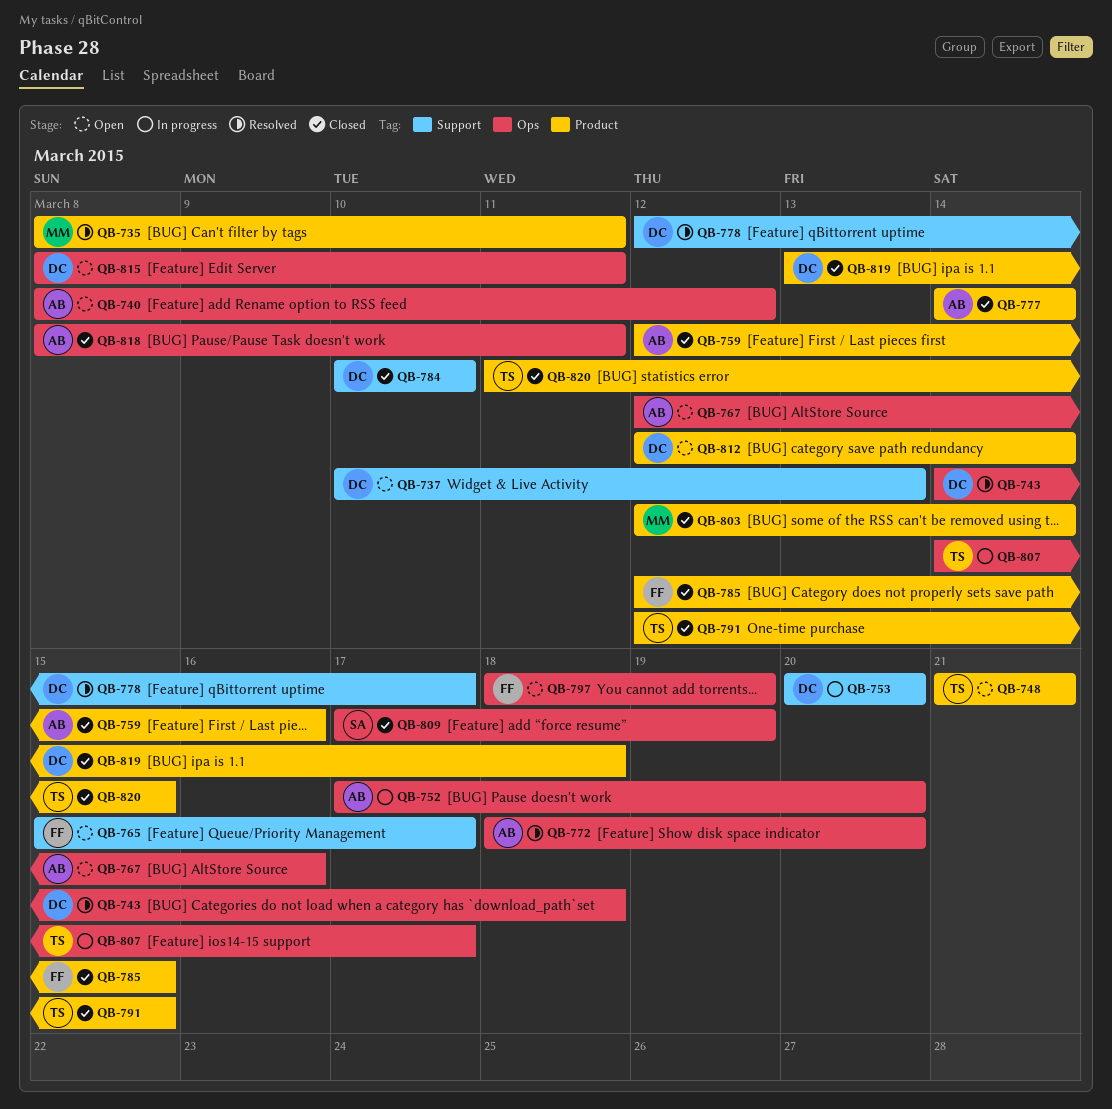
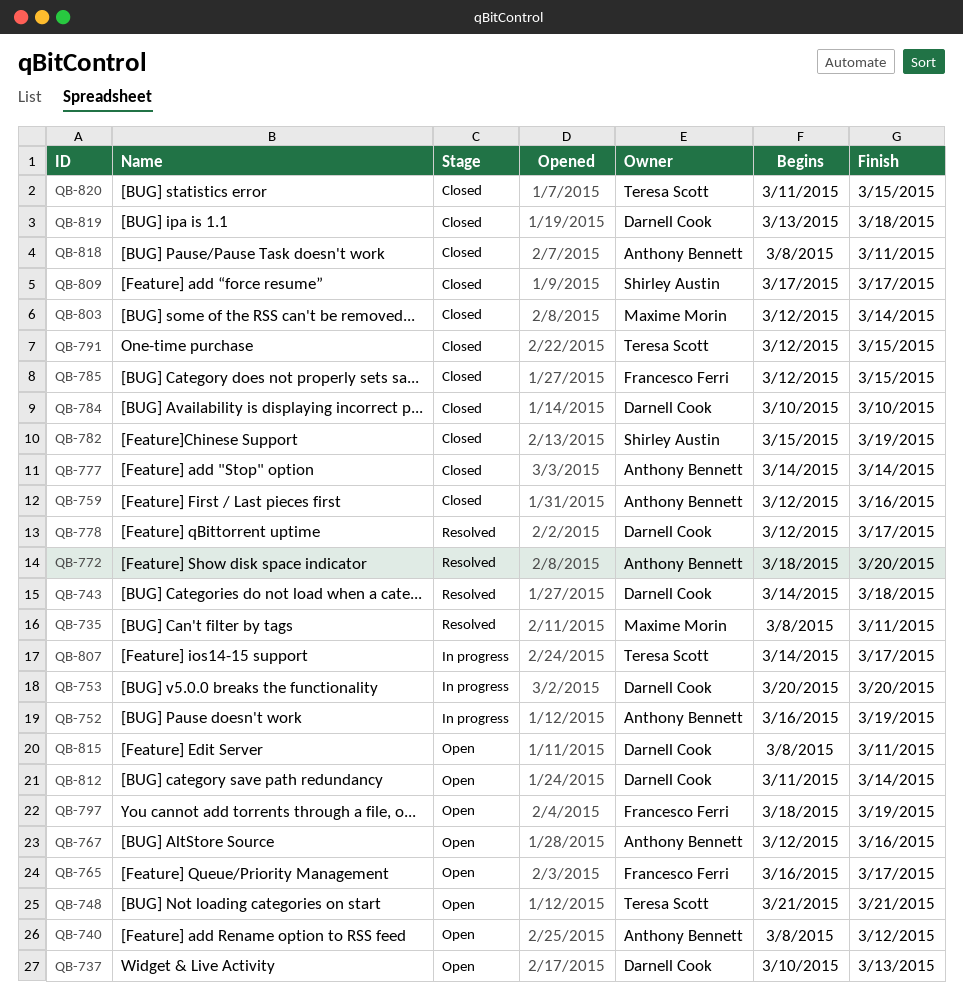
QB-752, start: Mar 17 -> Mar 16
QB-752, due: Mar 20 -> Mar 19
QB-765, start: Mar 15 -> Mar 16
QB-782: none -> present
QB-809, due: Mar 19 -> Mar 17
QB-812, start: Mar 12 -> Mar 11

